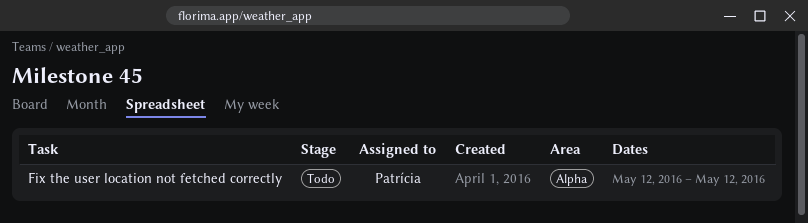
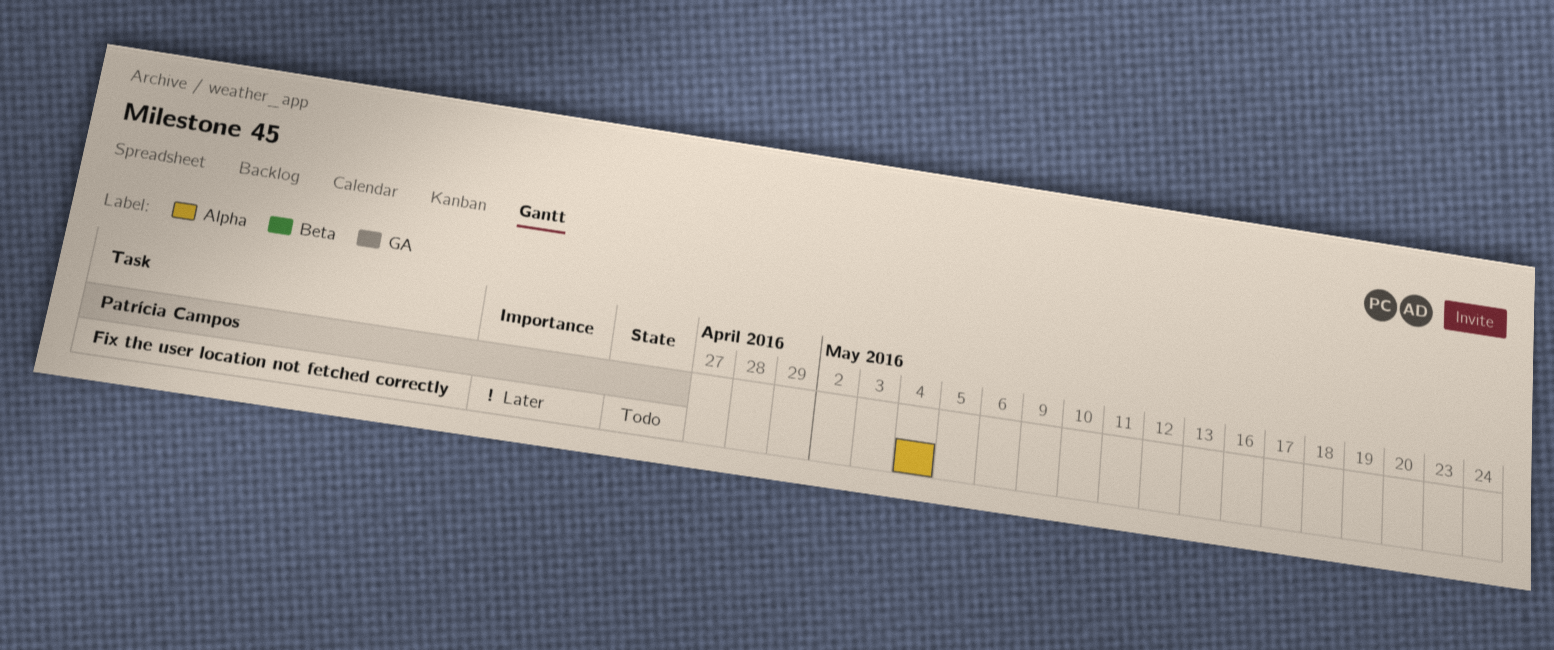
Fix the user location not fetched correctly, start: May 12 -> May 4
Fix the user location not fetched correctly, due: May 12 -> May 4

